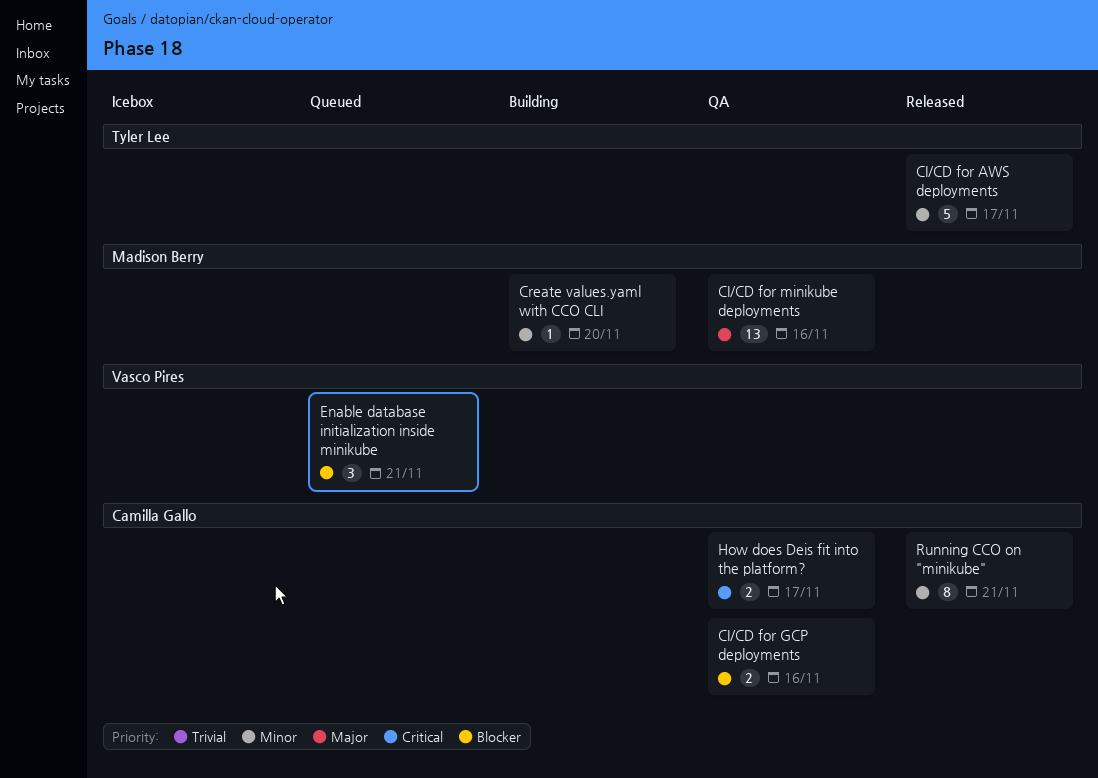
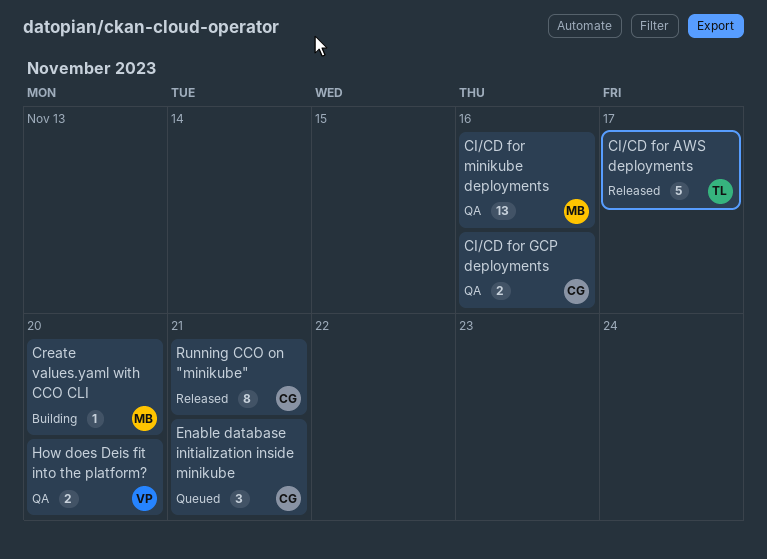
Enable database initialization inside minikube, owner: Vasco Pires -> Camilla Gallo
How does Deis fit into the platform?, owner: Camilla Gallo -> Vasco Pires
How does Deis fit into the platform?, due: Nov 17 -> Nov 20

